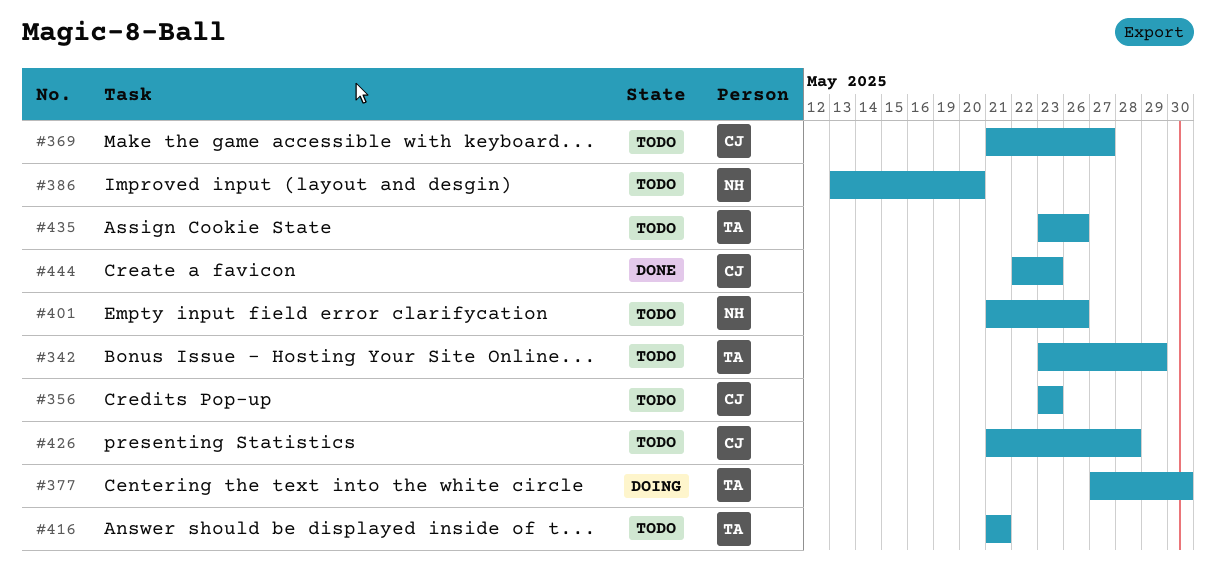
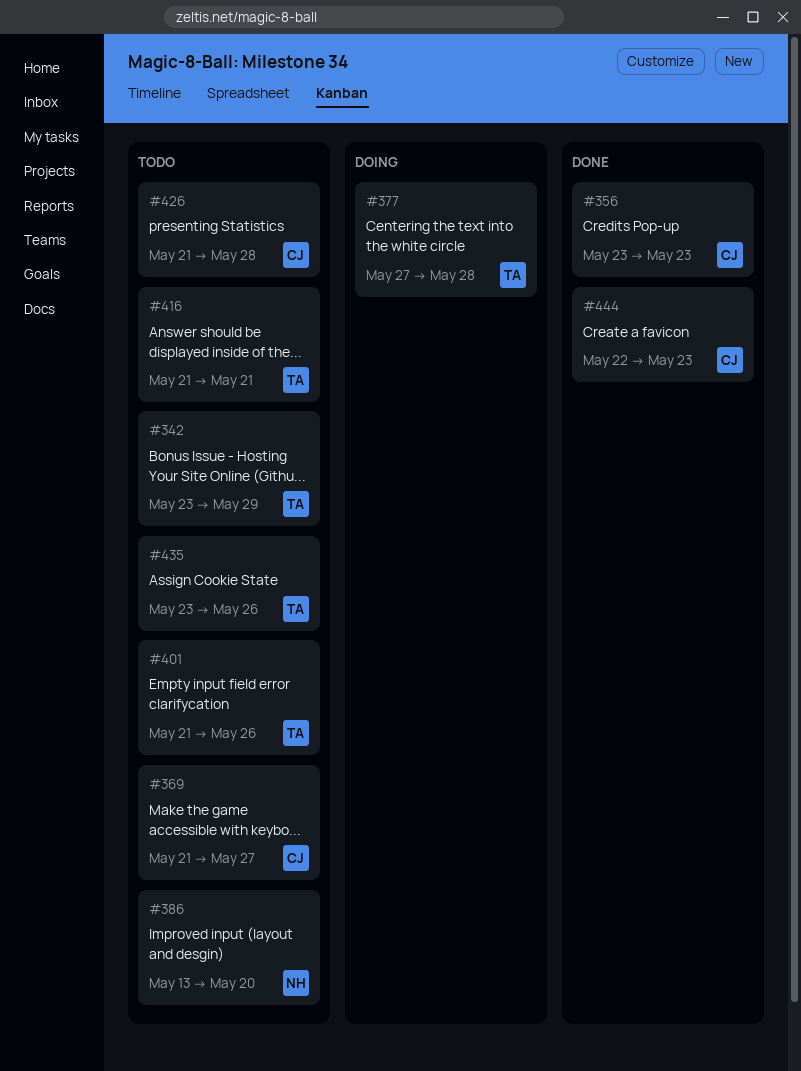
#356, status: Todo -> Done
#377, due: May 30 -> May 28
#401, owner: NH -> TA

